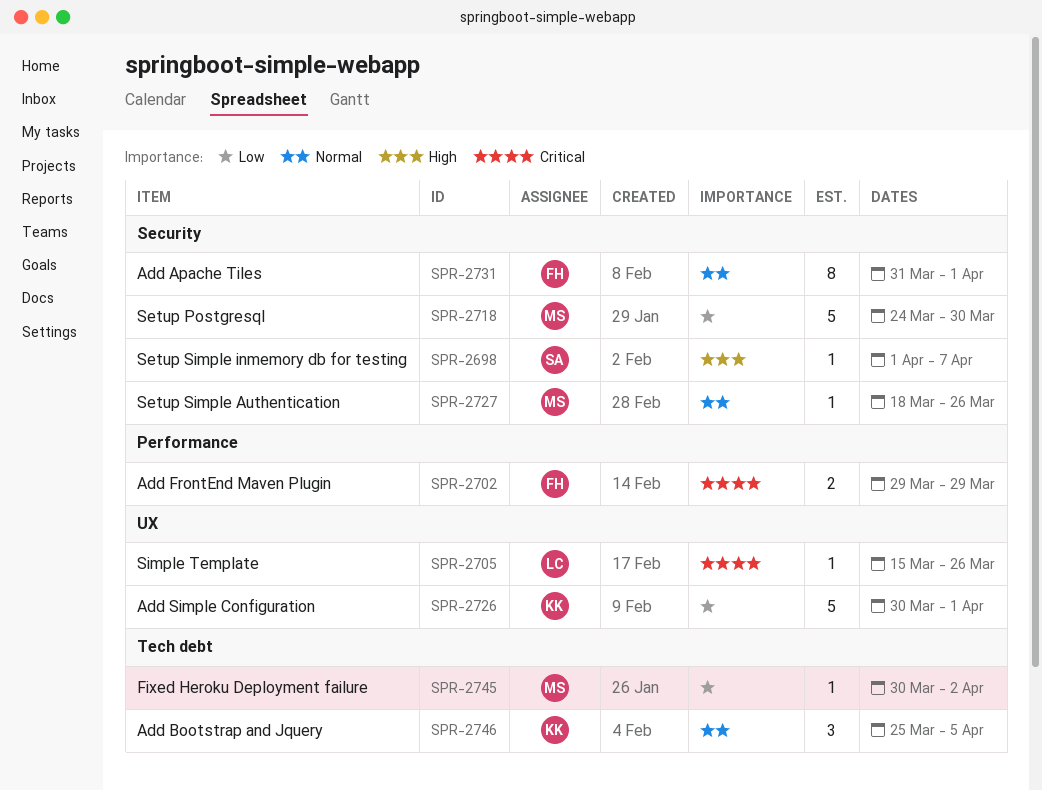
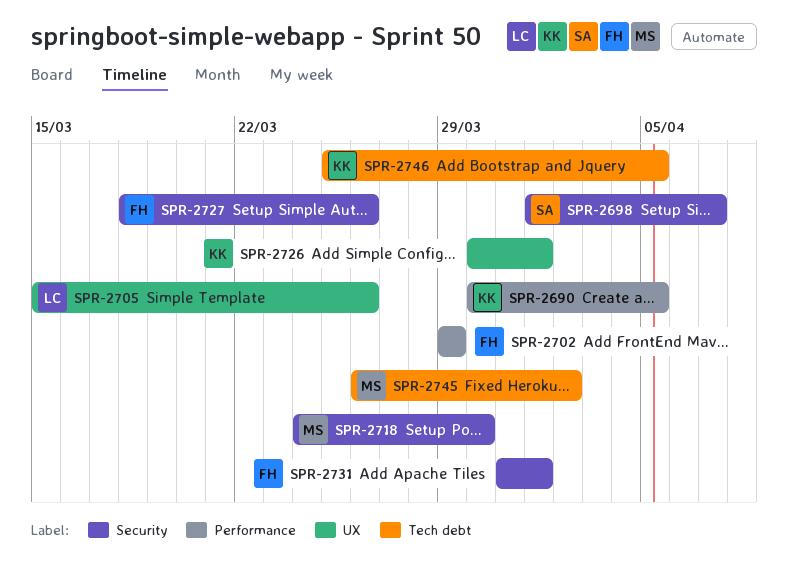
SPR-2690: none -> present
SPR-2727, owner: MS -> FH
SPR-2745, start: Mar 30 -> Mar 26

